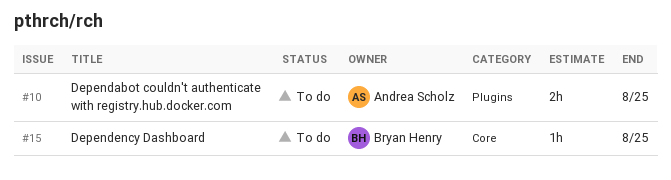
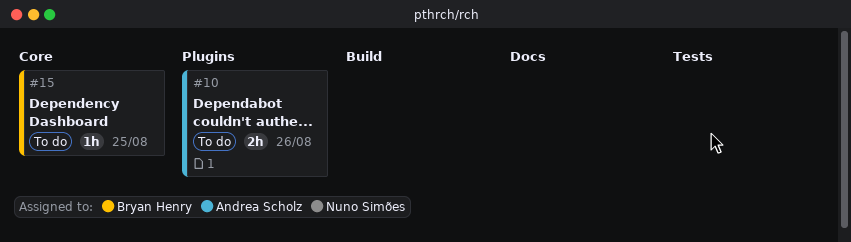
#10, due: Aug 25 -> Aug 26

